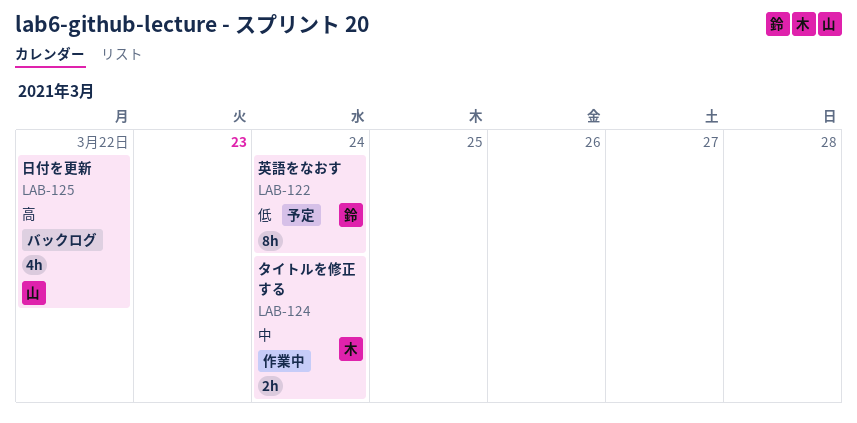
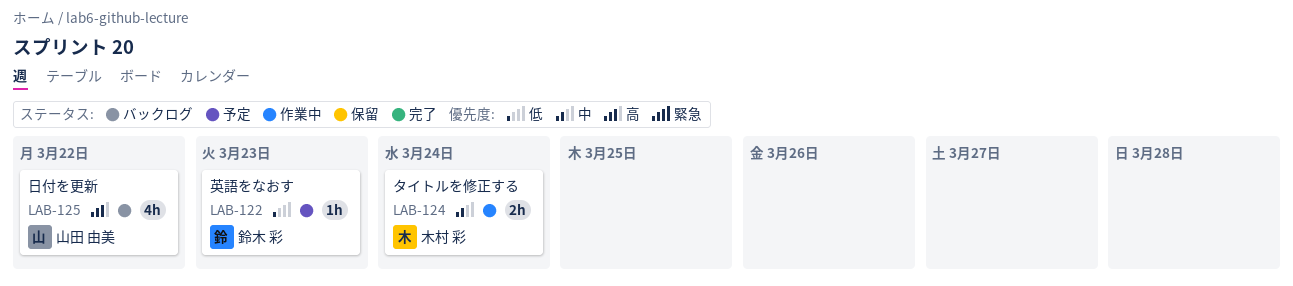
LAB-122, estimate: 8h -> 1h
LAB-122, due: Mar 24 -> Mar 23

